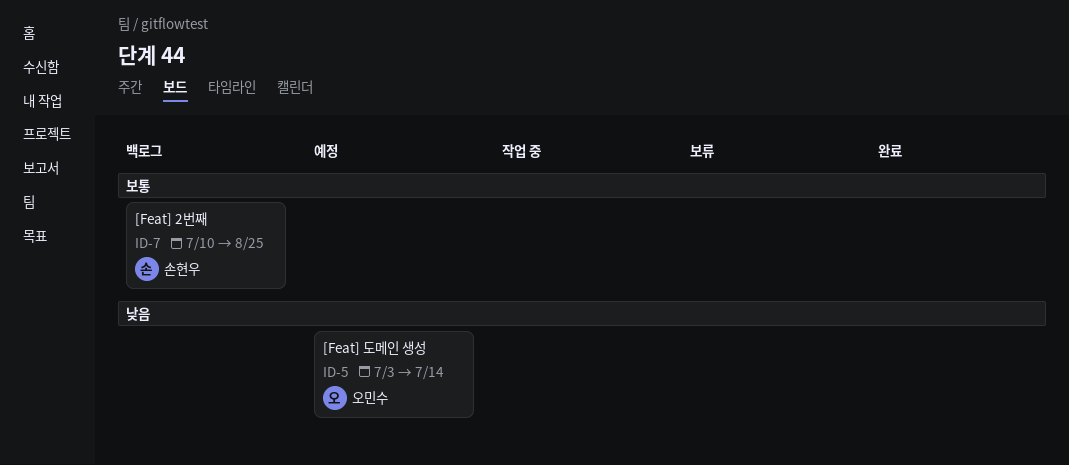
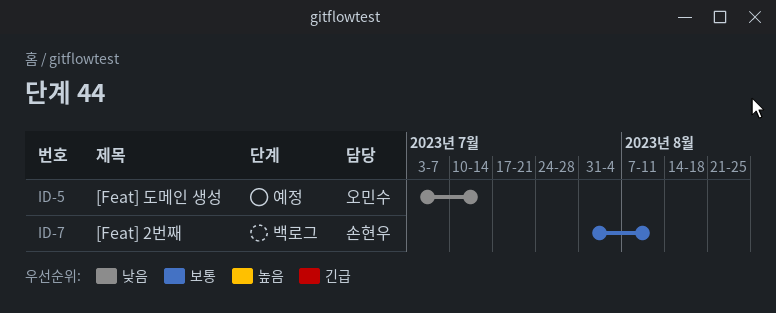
ID-7, start: Jul 10 -> Jul 31
ID-7, due: Aug 25 -> Aug 11

